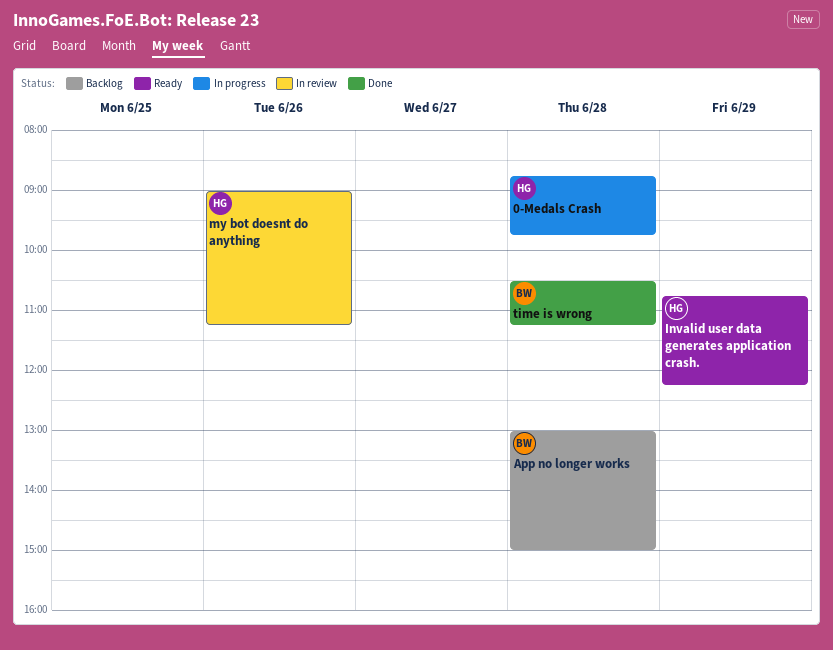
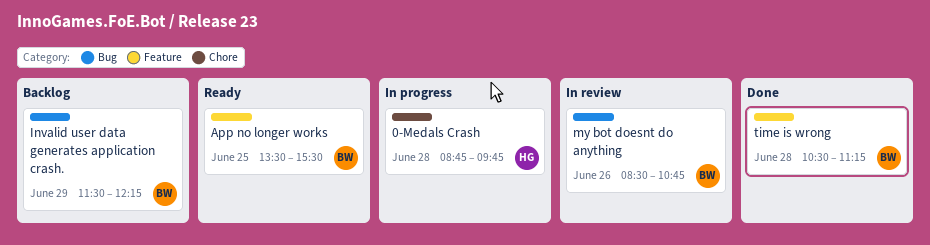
App no longer works, status: Backlog -> Ready
App no longer works, day: Jun 28 -> Jun 25
App no longer works, begins: 13:00 -> 13:30
App no longer works, ends: 15:00 -> 15:30
Invalid user data generates application crash., status: Ready -> Backlog
Invalid user data generates application crash., owner: HG -> BW
Invalid user data generates application crash., begins: 10:45 -> 11:30
my bot doesnt do anything, owner: HG -> BW
my bot doesnt do anything, begins: 09:00 -> 08:30
my bot doesnt do anything, ends: 11:15 -> 10:45

